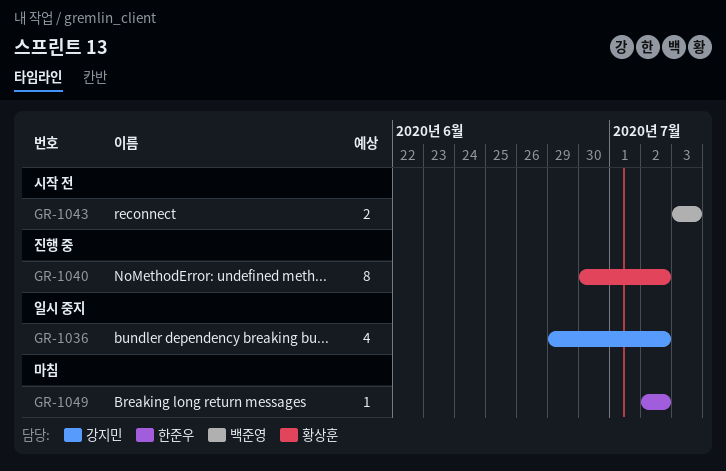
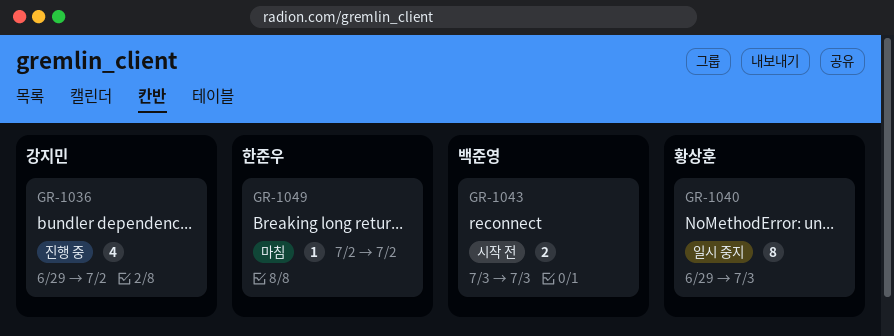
GR-1036, status: 일시 중지 -> 진행 중
GR-1040, status: 진행 중 -> 일시 중지
GR-1040, start: Jun 30 -> Jun 29
GR-1040, due: Jul 2 -> Jul 3

